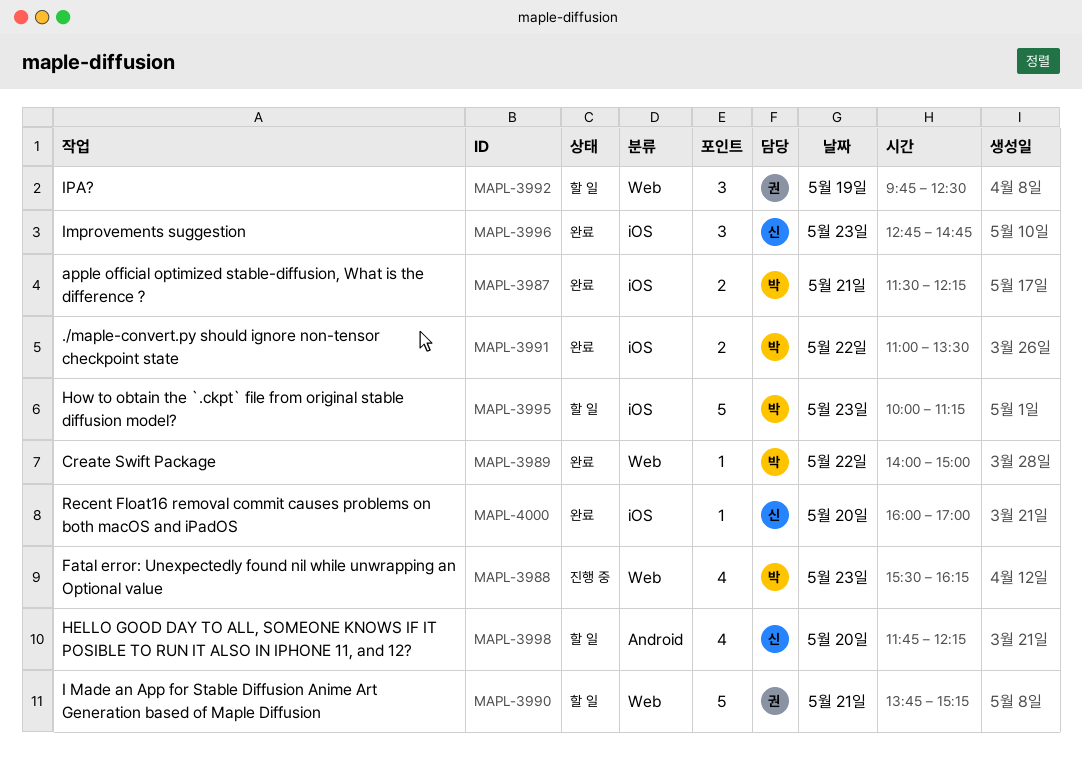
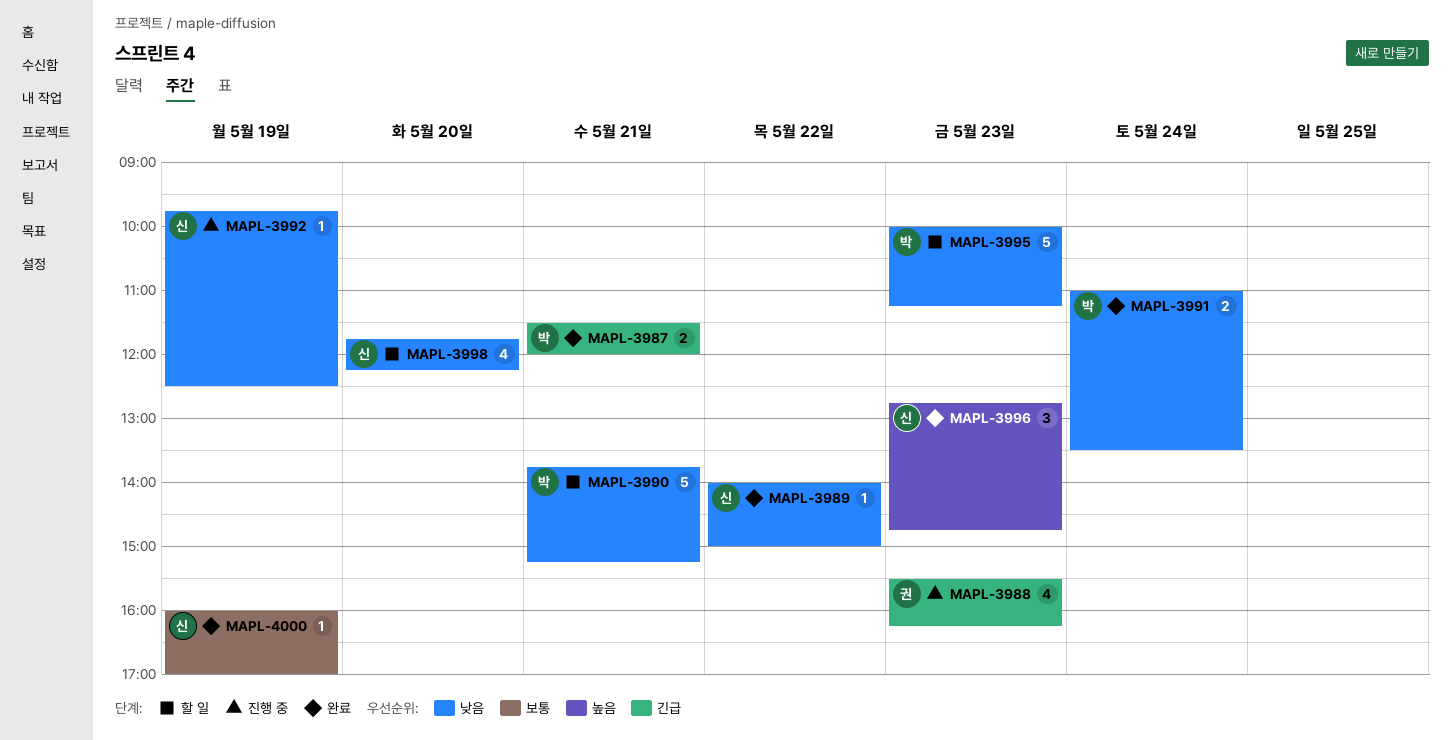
MAPL-3987, ends: 12:15 -> 12:00
MAPL-3988, owner: 박 -> 권
MAPL-3989, owner: 박 -> 신
MAPL-3990, owner: 권 -> 박
MAPL-3991, day: May 22 -> May 24
MAPL-3992, status: 할 일 -> 진행 중
MAPL-3992, owner: 권 -> 신
MAPL-3992, estimate: 3 -> 1
MAPL-4000, day: May 20 -> May 19

